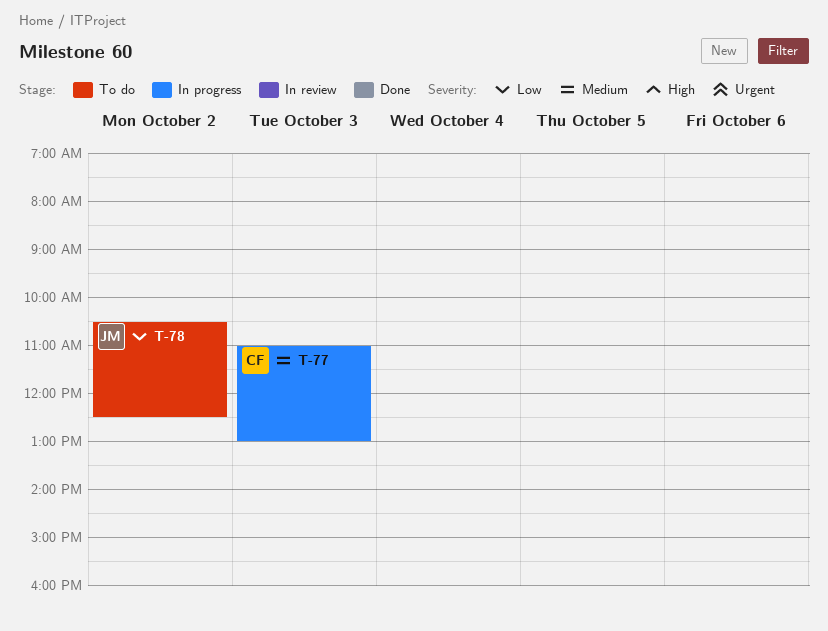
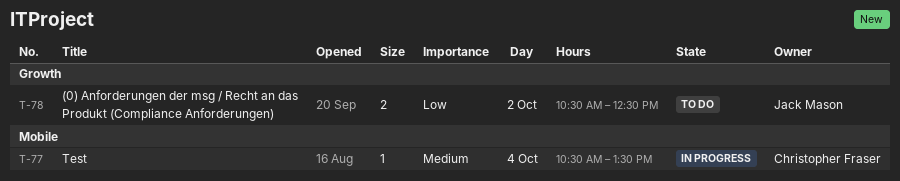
T-77, day: Oct 3 -> Oct 4
T-77, begins: 11:00 -> 10:30
T-77, ends: 13:00 -> 13:30

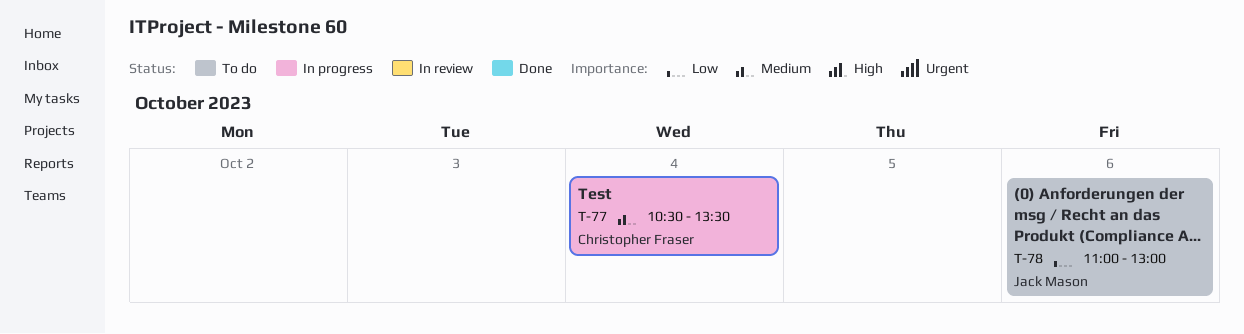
T-78, day: Oct 2 -> Oct 6
T-78, begins: 10:30 -> 11:00
T-78, ends: 12:30 -> 13:00

